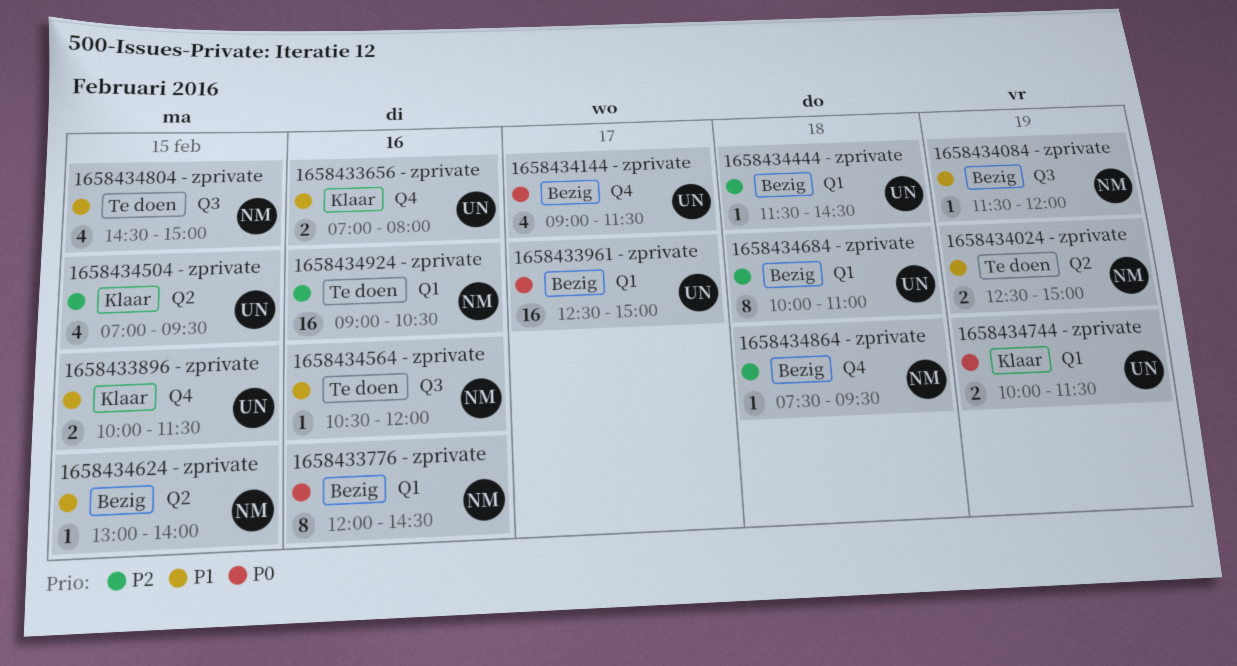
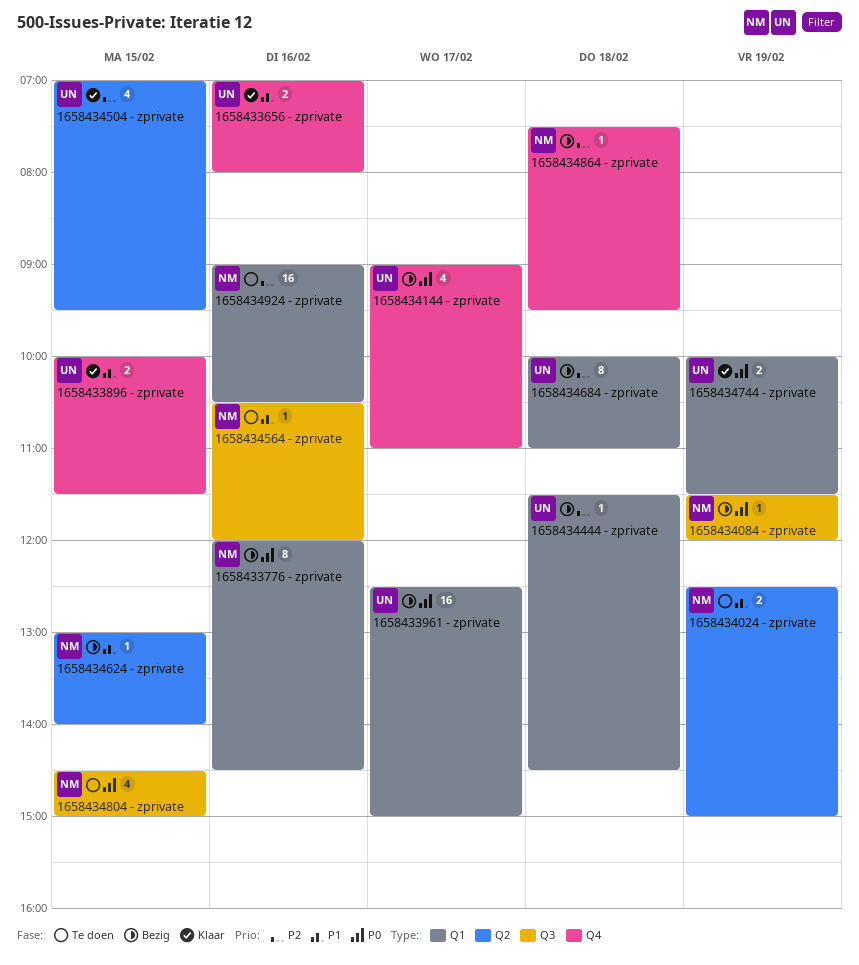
1658434084 - zprivate, priority: P1 -> P0
1658434144 - zprivate, ends: 11:30 -> 11:00
1658434804 - zprivate, priority: P1 -> P0

